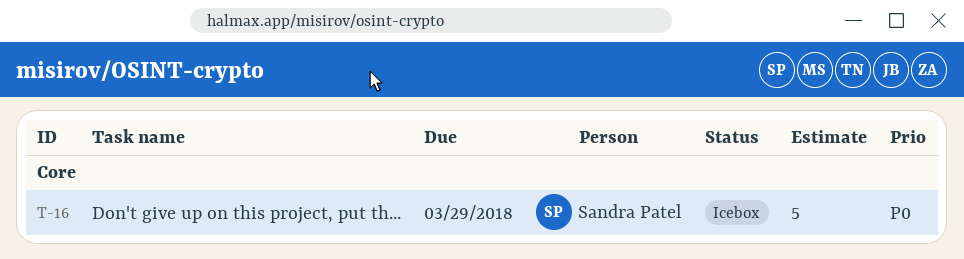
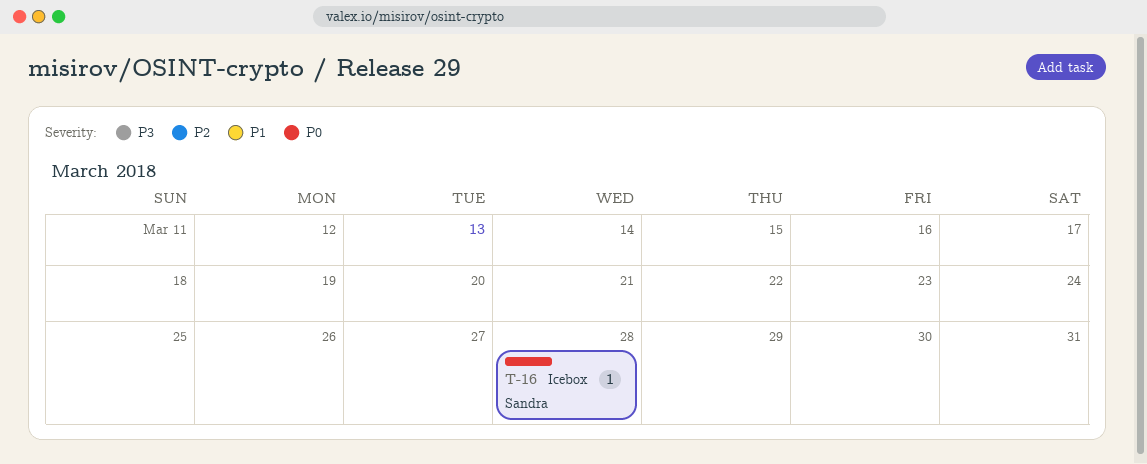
T-16, estimate: 5 -> 1
T-16, due: Mar 29 -> Mar 28

